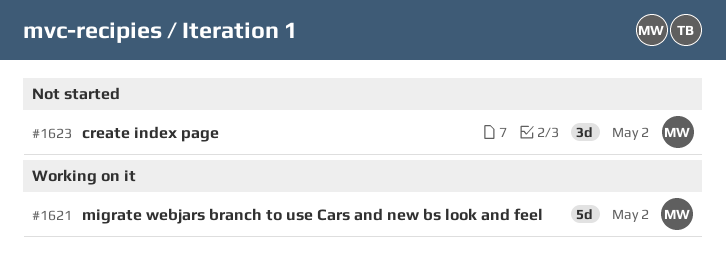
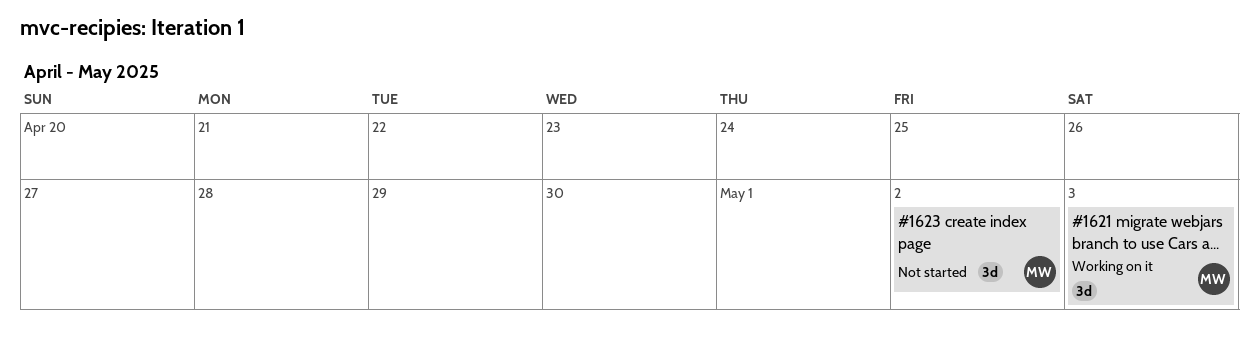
#1621, estimate: 5d -> 3d
#1621, due: May 2 -> May 3

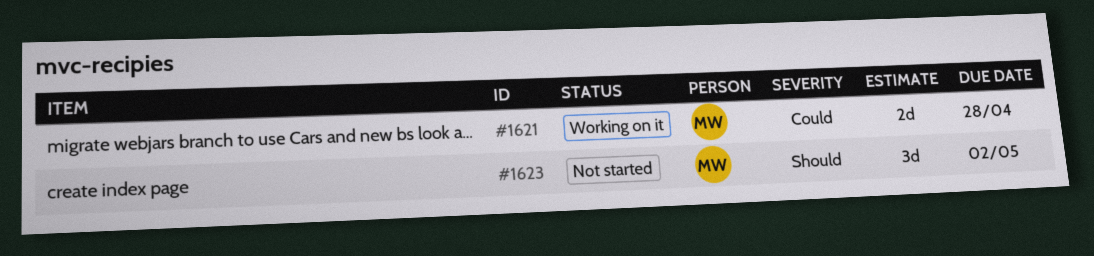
#1621, estimate: 3d -> 2d
#1621, due: May 3 -> Apr 28

